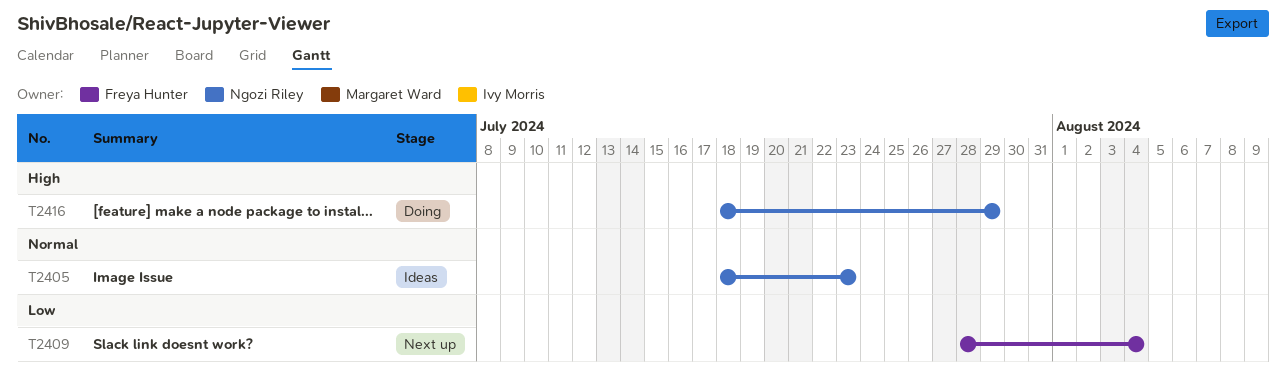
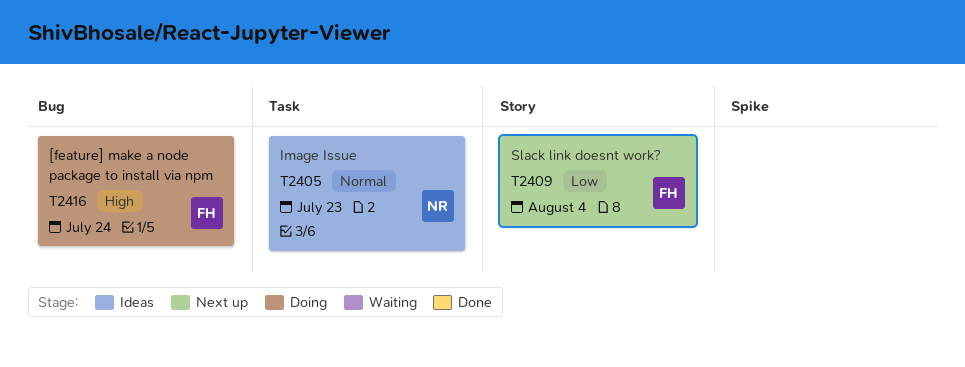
T2416, owner: Ngozi Riley -> Freya Hunter
T2416, due: Jul 29 -> Jul 24

